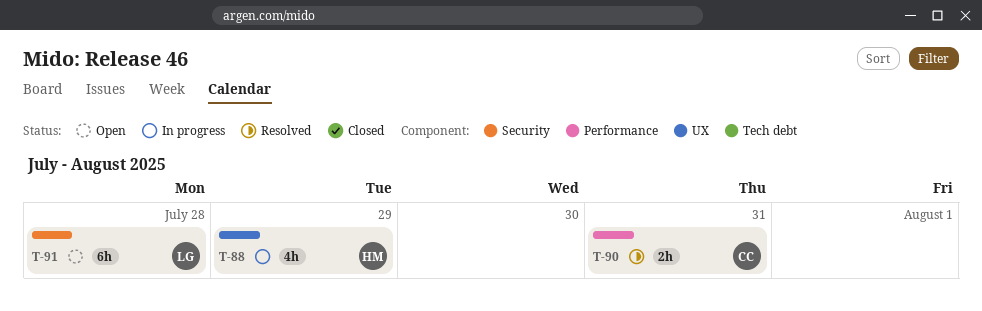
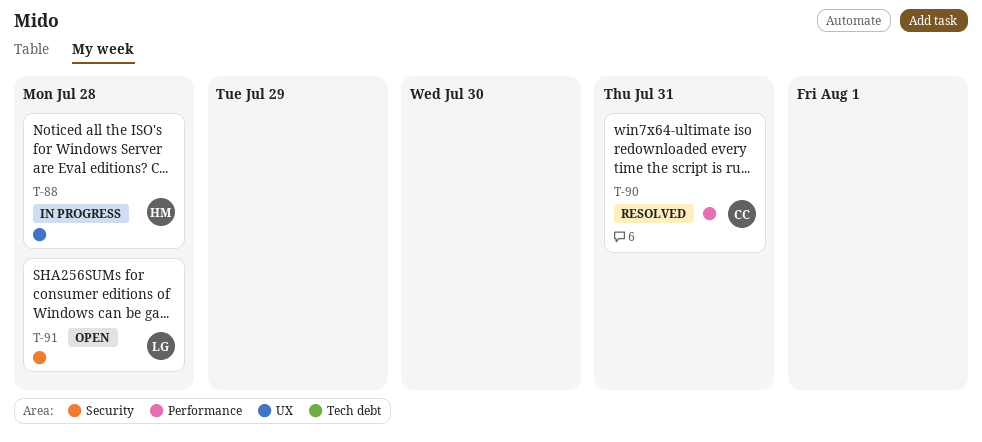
T-88, due: Jul 29 -> Jul 28

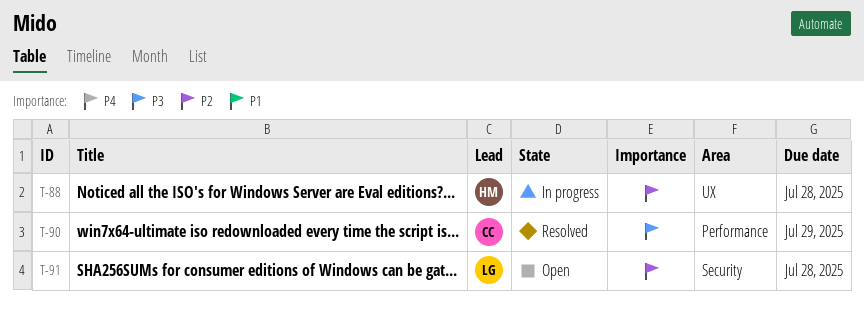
T-90, due: Jul 31 -> Jul 29

